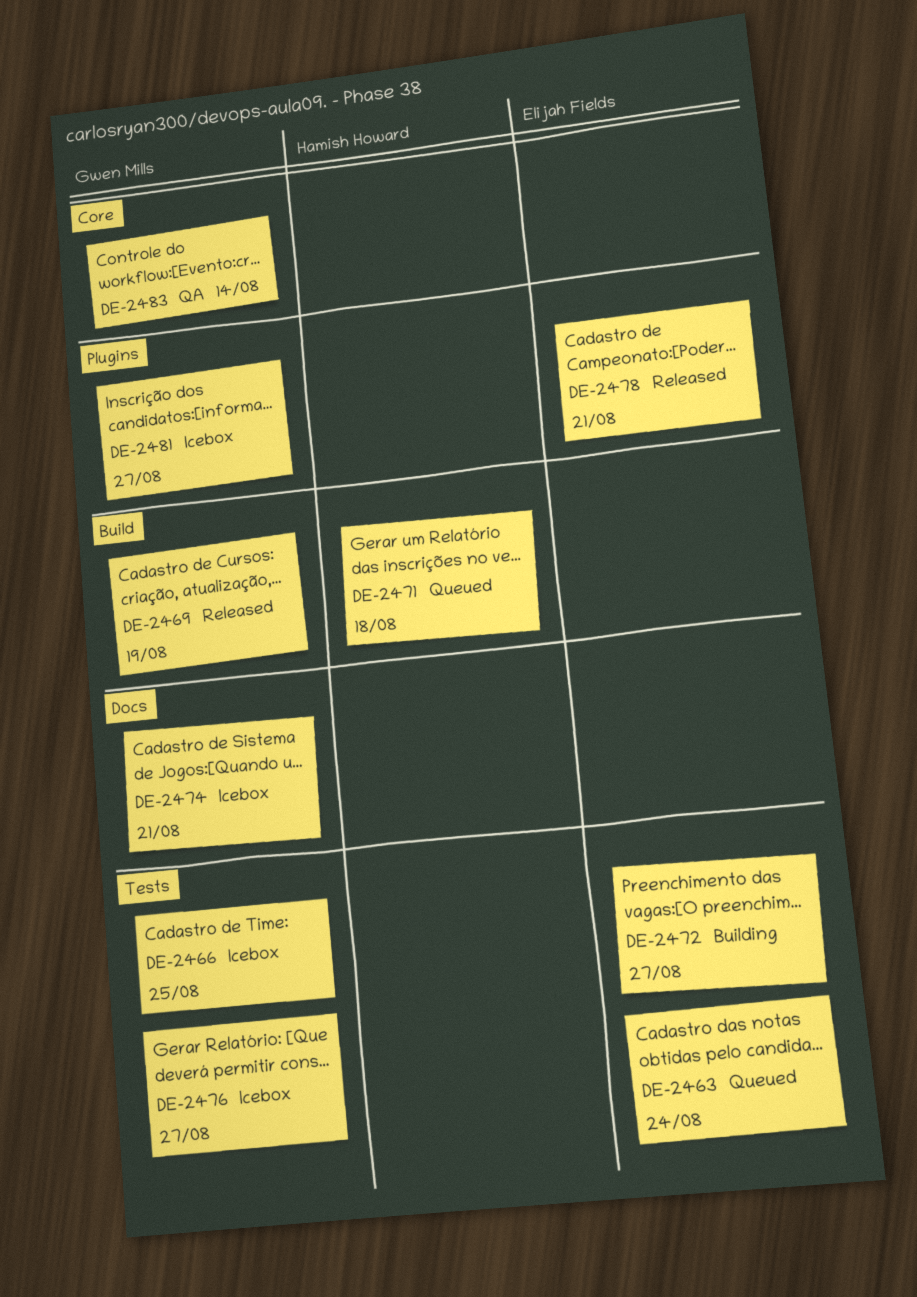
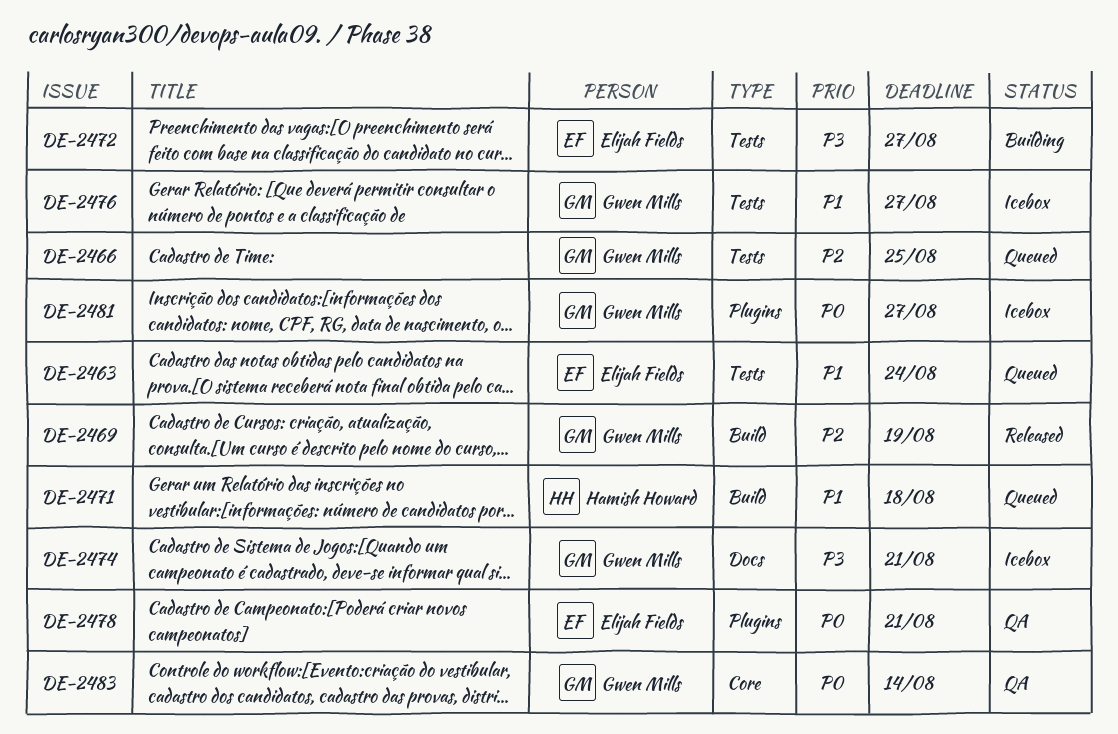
DE-2466, status: Icebox -> Queued
DE-2478, status: Released -> QA

